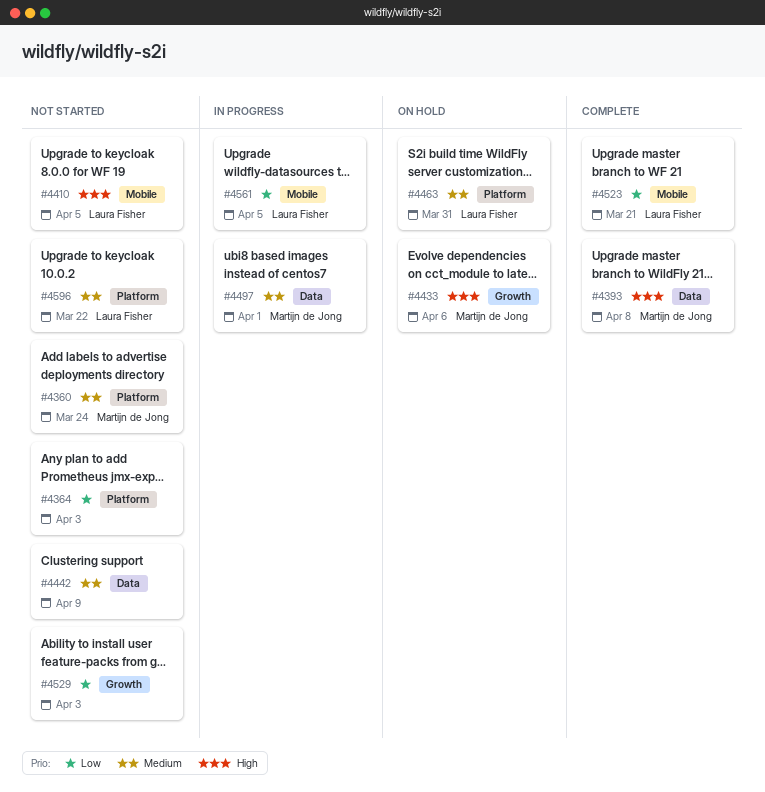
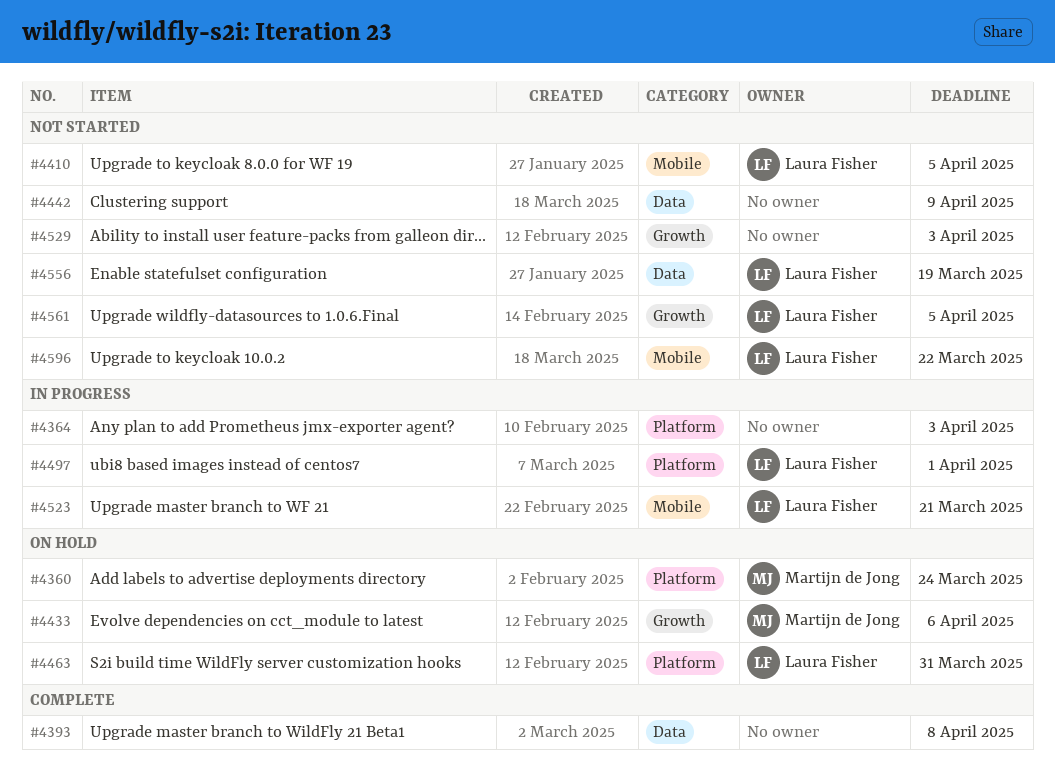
#4360, status: Not started -> On hold
#4364, status: Not started -> In progress
#4393, owner: Martijn de Jong -> none
#4497, owner: Martijn de Jong -> Laura Fisher
#4497, label: Data -> Platform
#4523, status: Complete -> In progress
#4556: none -> present
#4561, status: In progress -> Not started
#4561, label: Mobile -> Growth
#4596, label: Platform -> Mobile

